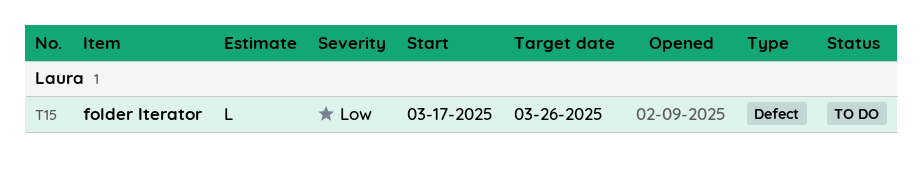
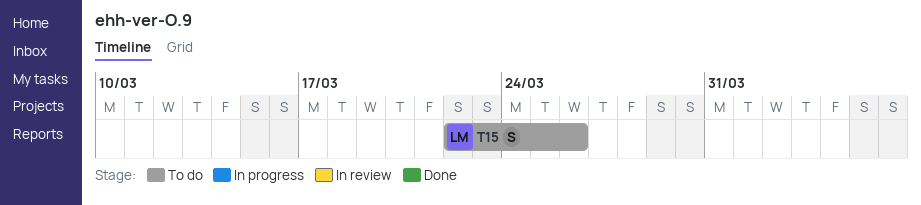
T15, estimate: L -> S
T15, start: Mar 17 -> Mar 22

